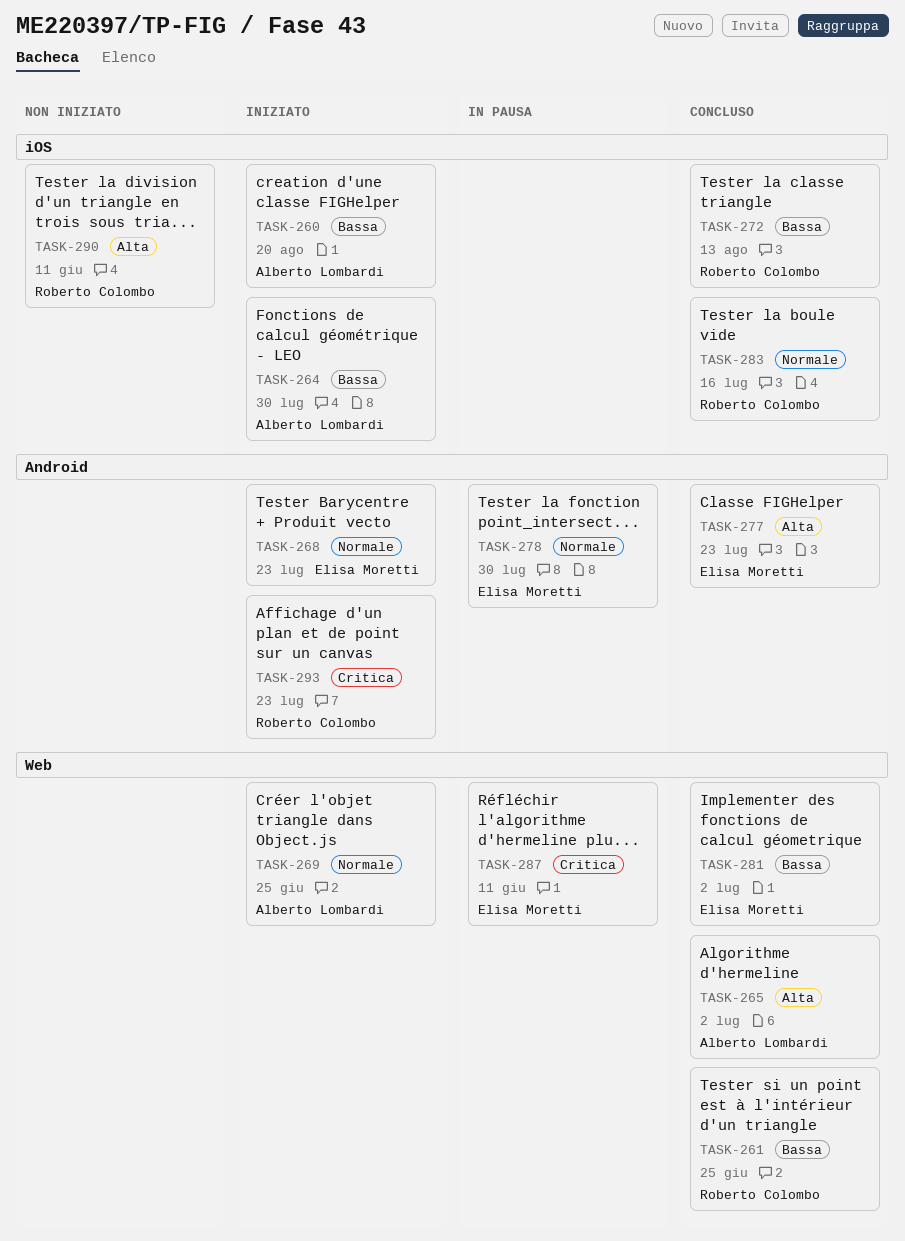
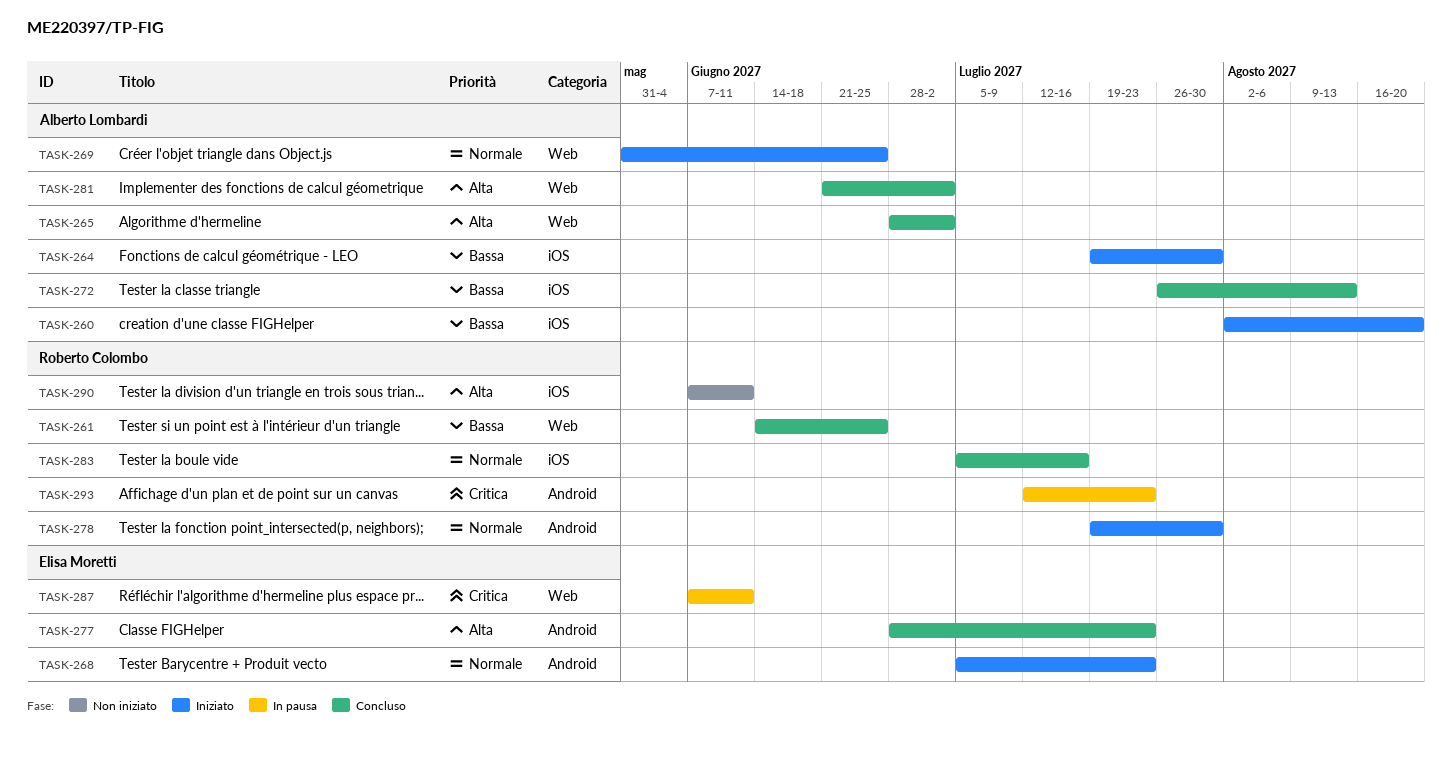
TASK-272, owner: Roberto Colombo -> Alberto Lombardi
TASK-278, status: In pausa -> Iniziato
TASK-278, owner: Elisa Moretti -> Roberto Colombo
TASK-281, owner: Elisa Moretti -> Alberto Lombardi
TASK-281, priority: Bassa -> Alta
TASK-293, status: Iniziato -> In pausa

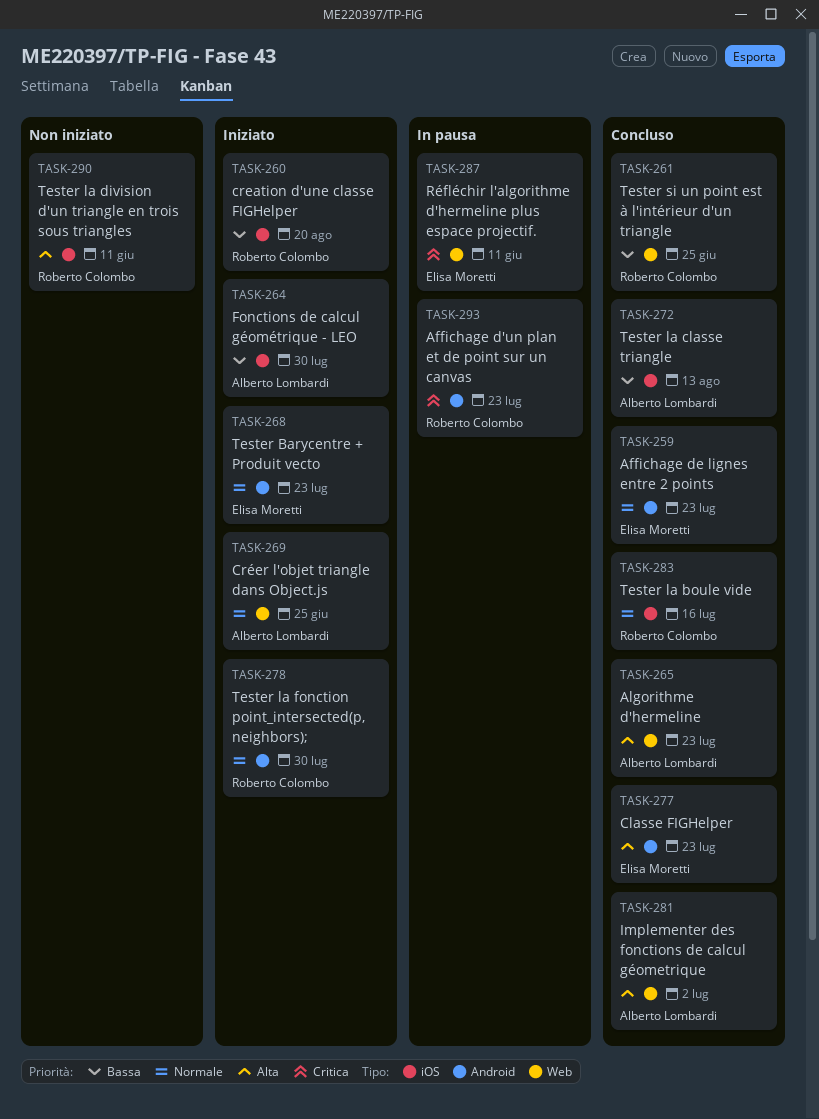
TASK-259: none -> present
TASK-260, owner: Alberto Lombardi -> Roberto Colombo
TASK-265, due: Jul 2 -> Jul 23

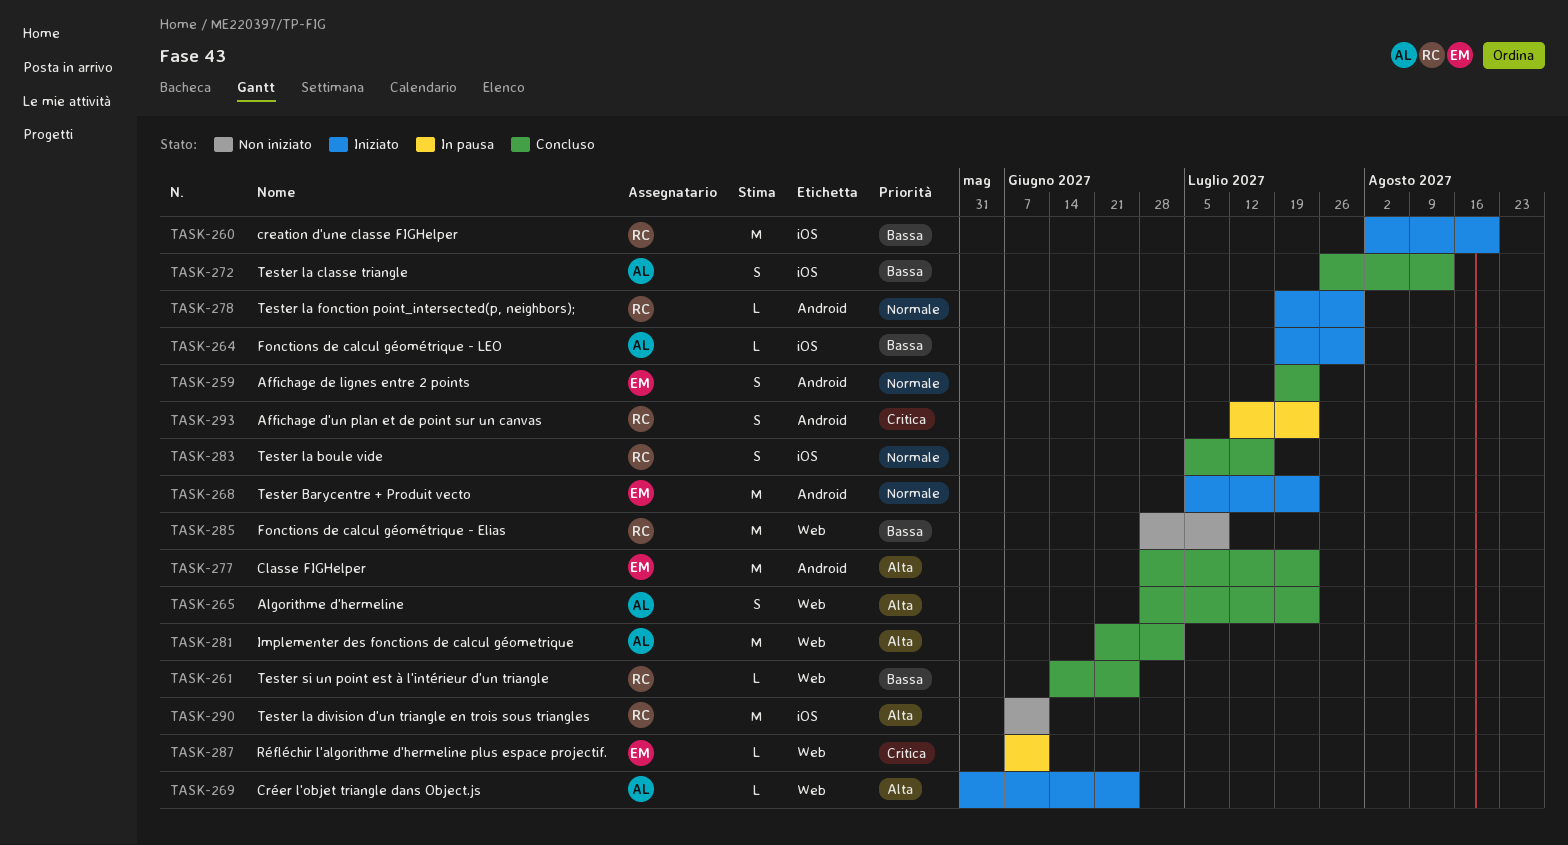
TASK-269, priority: Normale -> Alta
TASK-285: none -> present

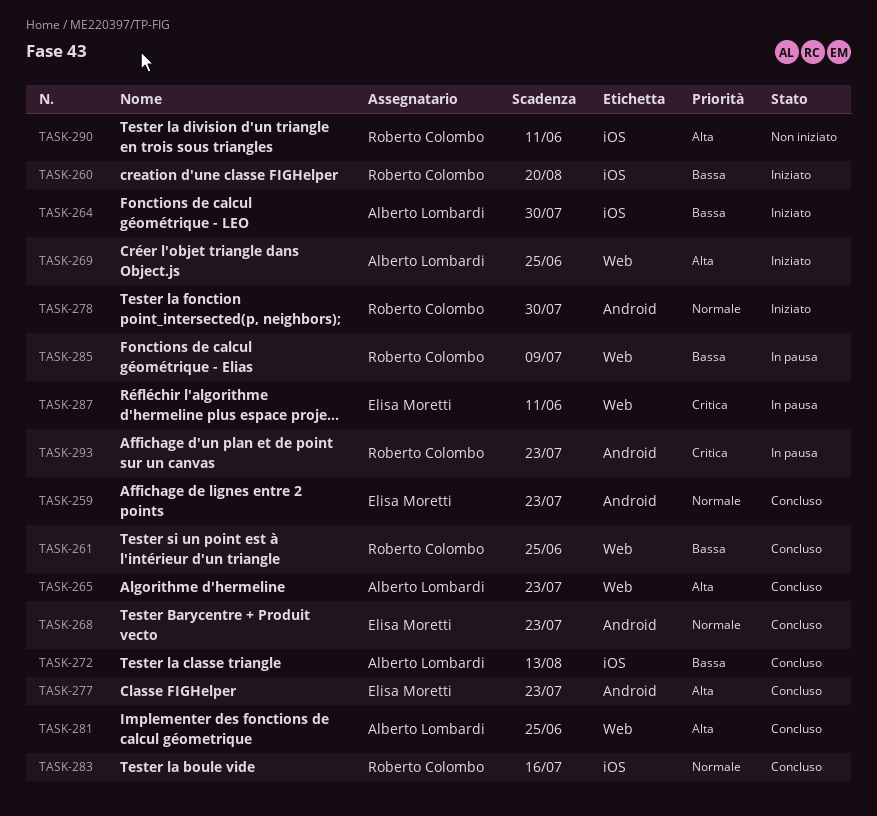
TASK-268, status: Iniziato -> Concluso
TASK-281, due: Jul 2 -> Jun 25
TASK-285, status: Non iniziato -> In pausa

